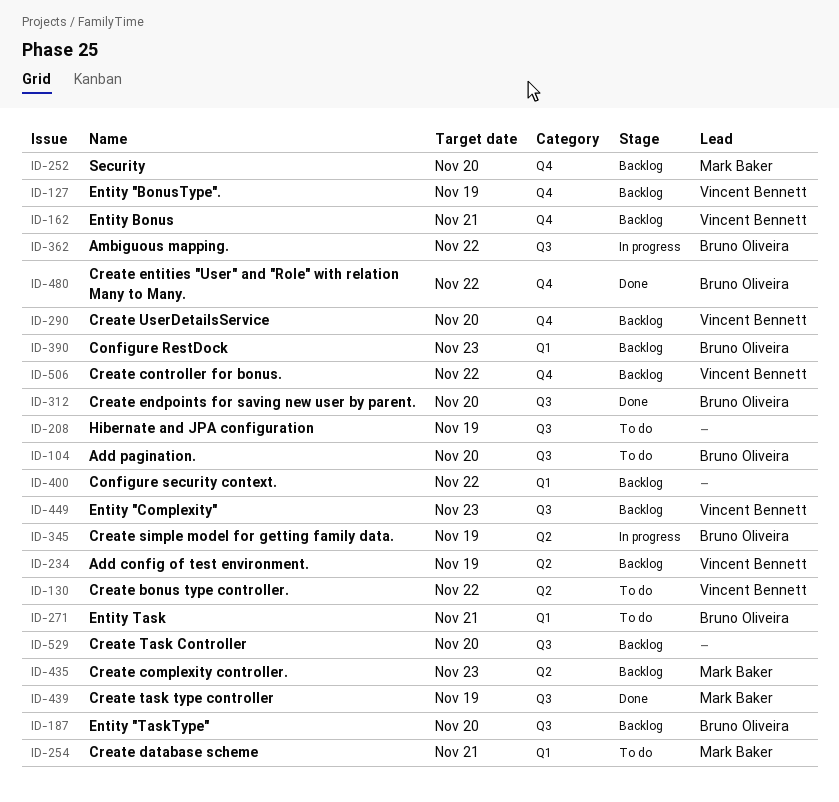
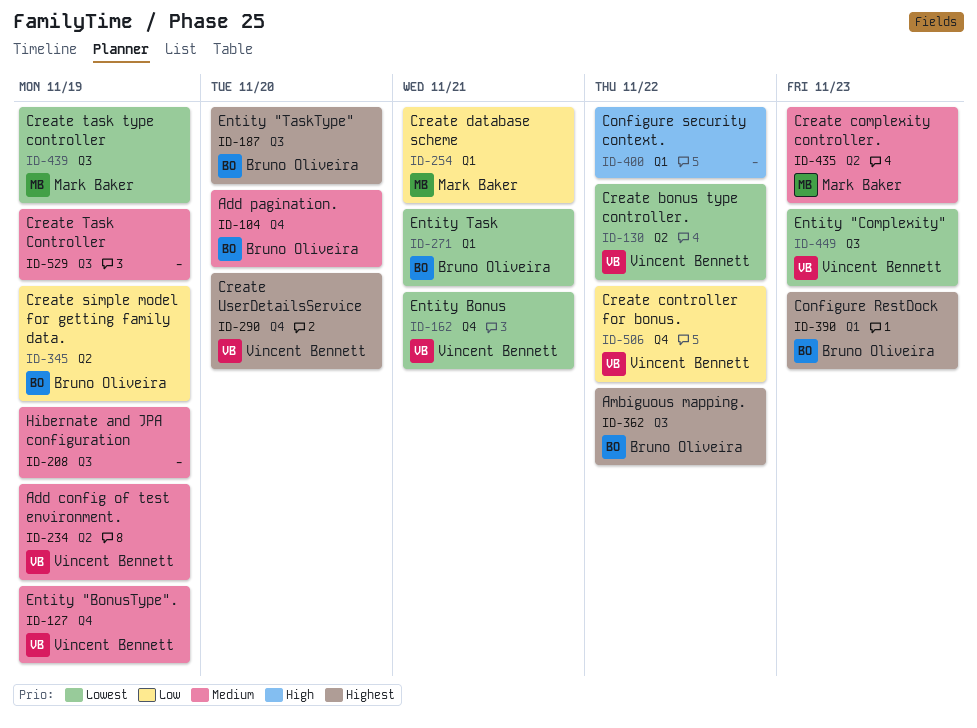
ID-104, label: Q3 -> Q4
ID-252: present -> none
ID-312: present -> none
ID-480: present -> none
ID-529, due: Nov 20 -> Nov 19

